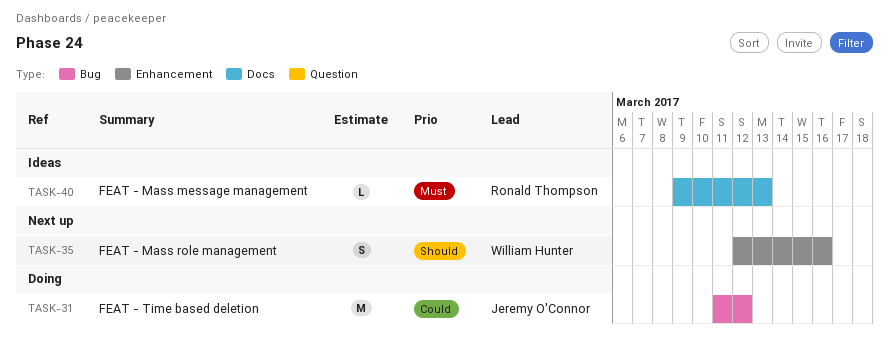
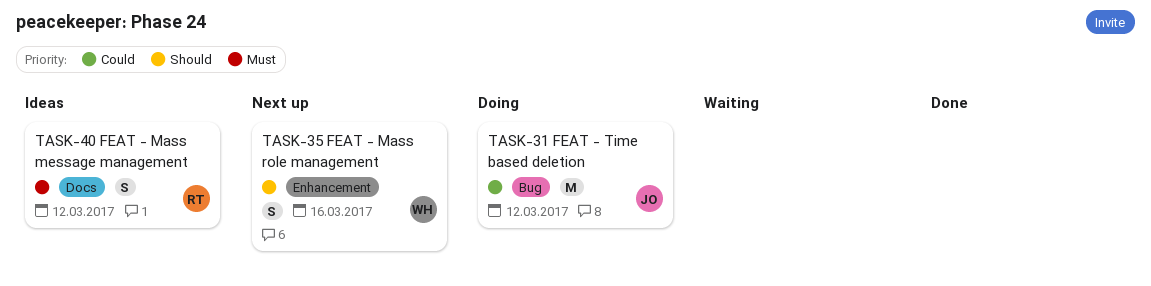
TASK-40, estimate: L -> S
TASK-40, due: Mar 13 -> Mar 12

